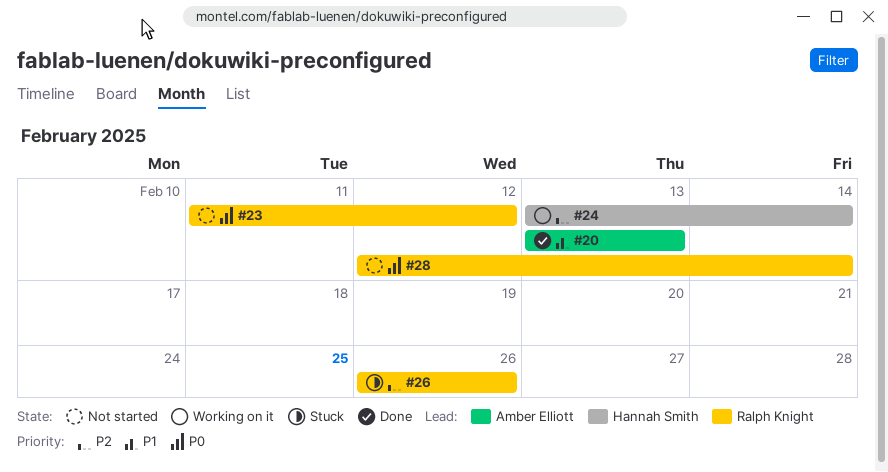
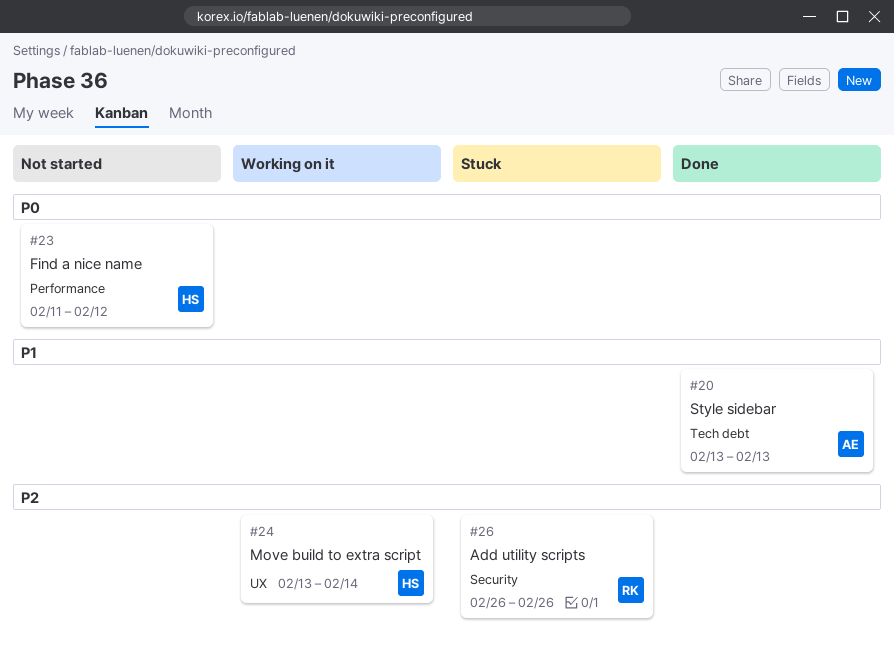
#23, owner: Ralph Knight -> Hannah Smith
#28: present -> none

